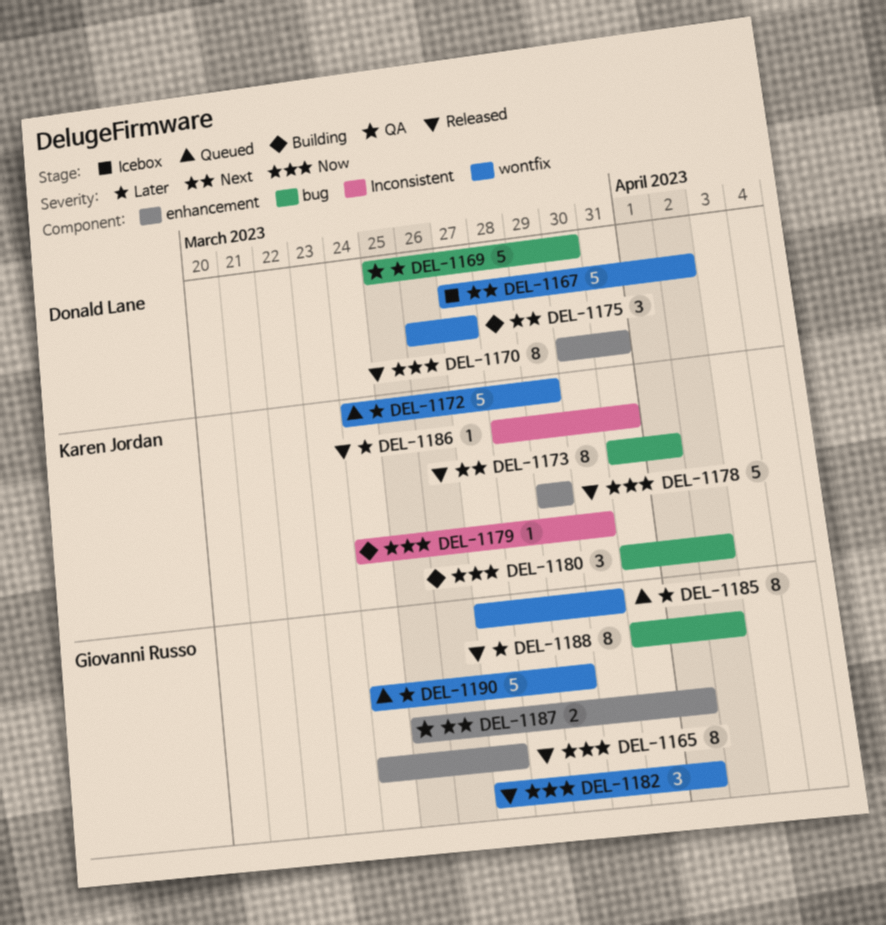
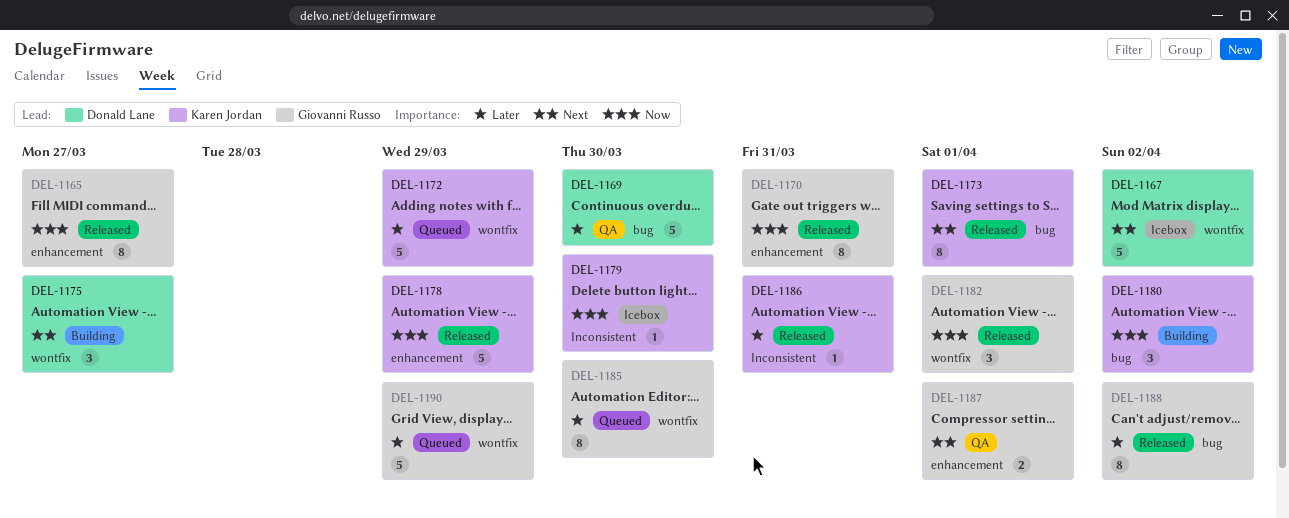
DEL-1170, owner: Donald Lane -> Giovanni Russo
DEL-1179, status: Building -> Icebox

